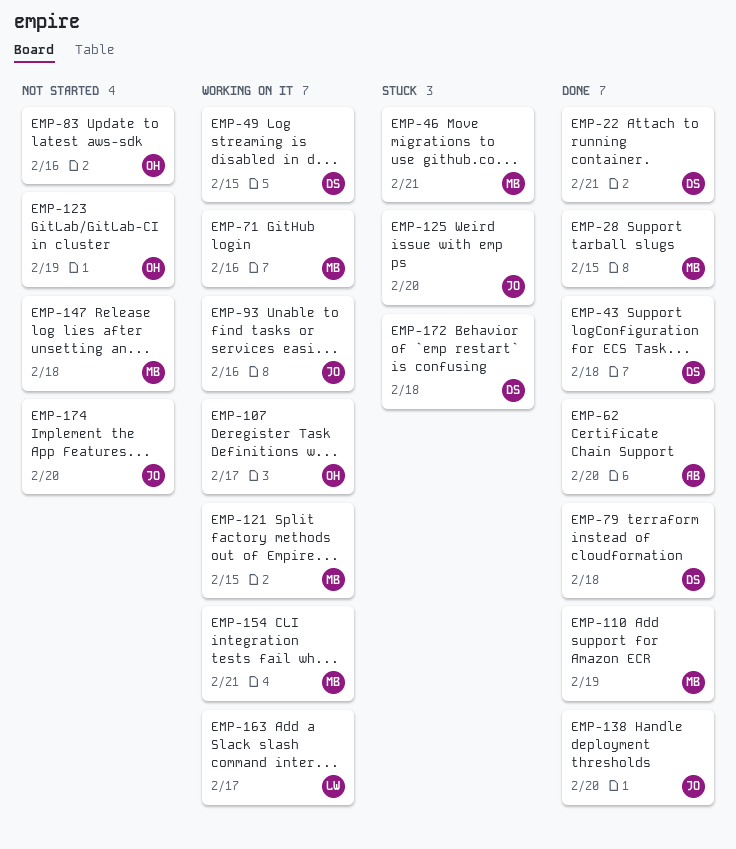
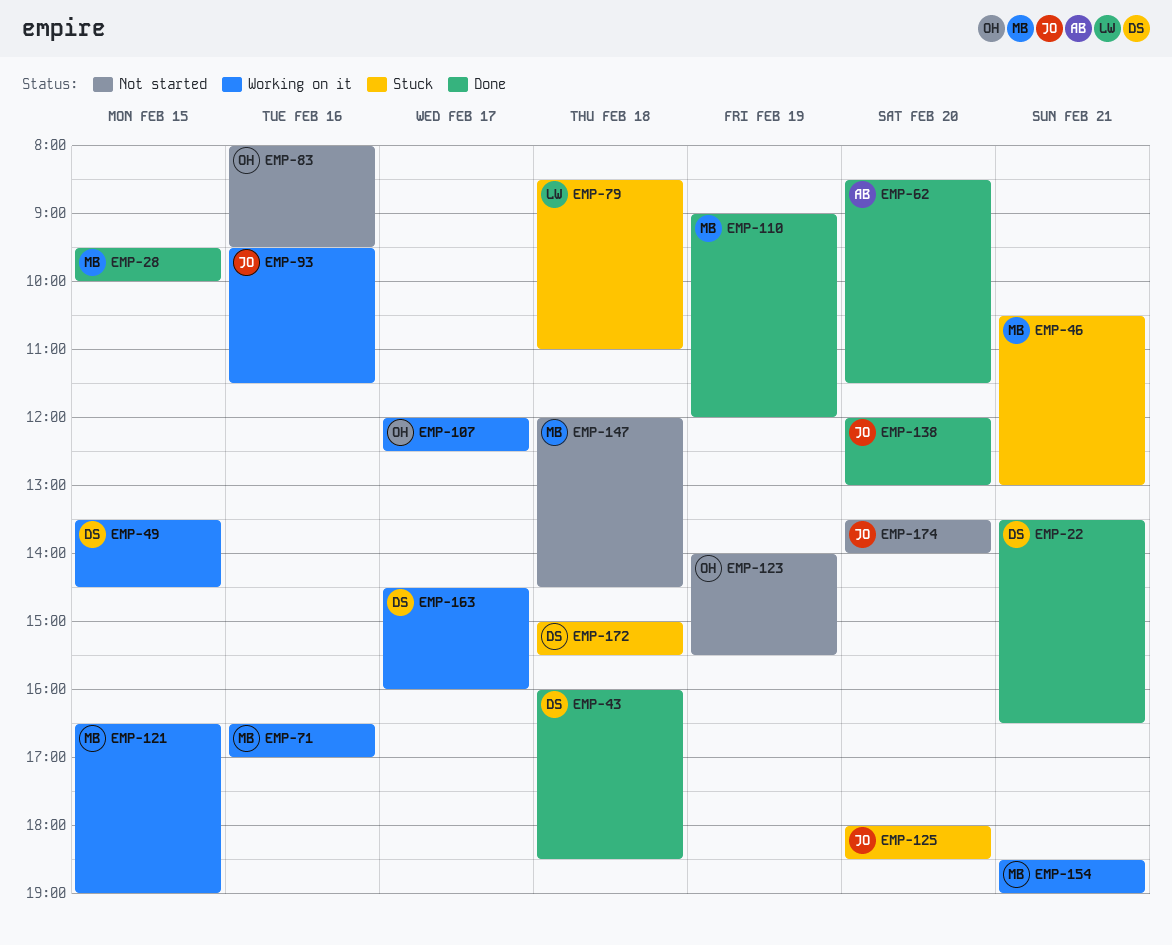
EMP-79, status: Done -> Stuck
EMP-79, owner: DS -> LW
EMP-163, owner: LW -> DS

